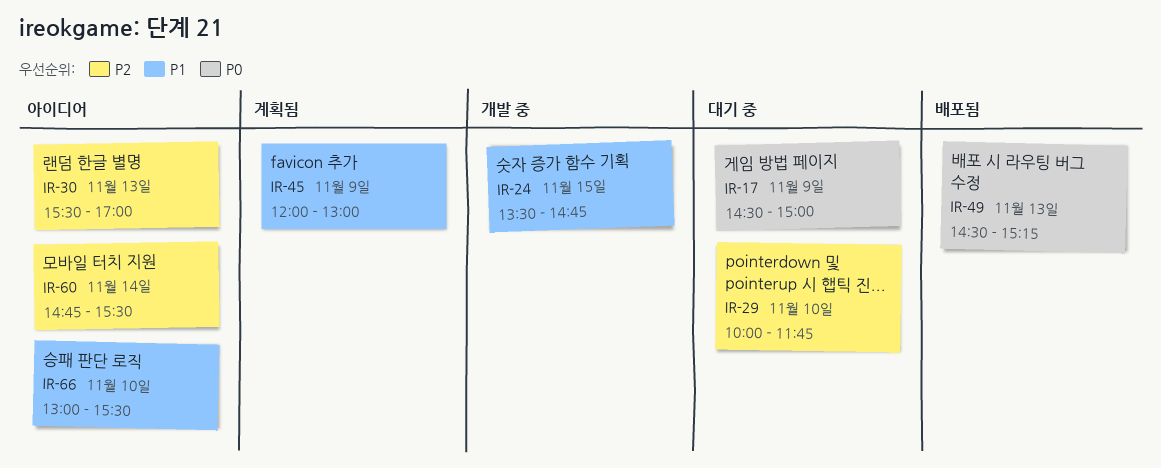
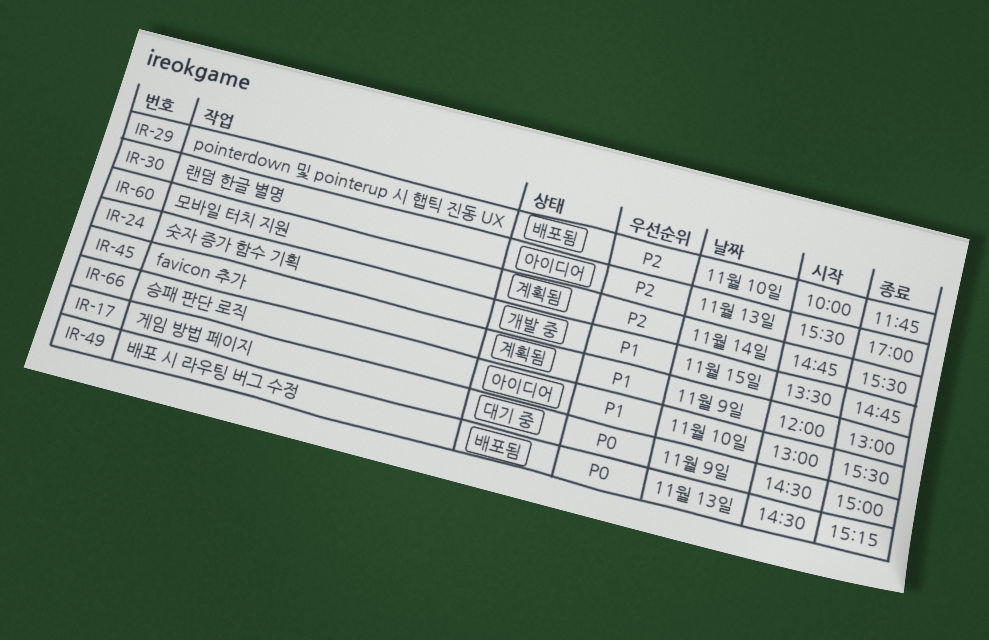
IR-29, status: 대기 중 -> 배포됨
IR-60, status: 아이디어 -> 계획됨

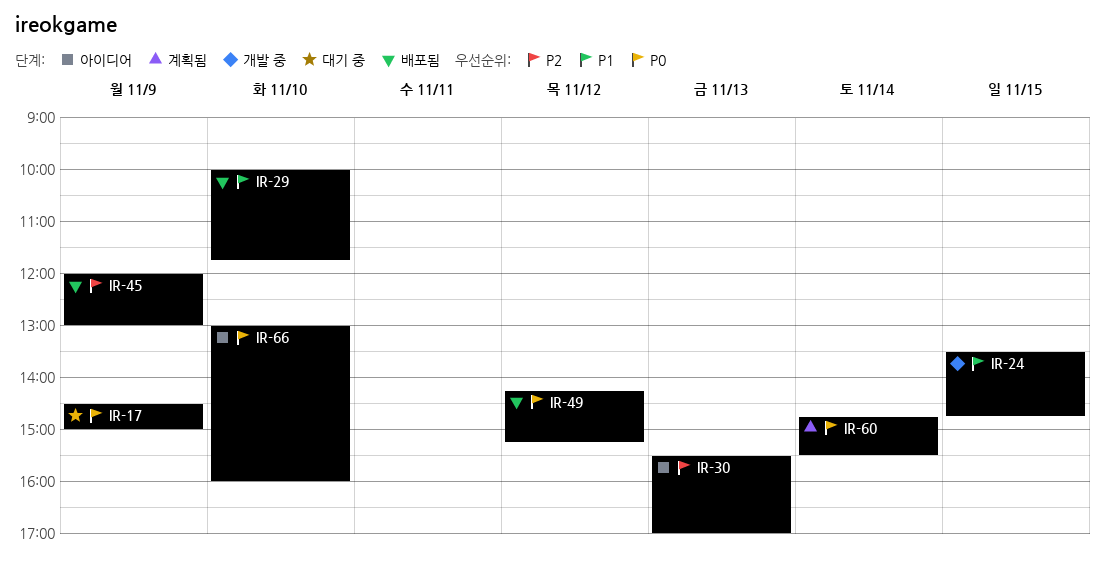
IR-29, priority: P2 -> P1
IR-45, status: 계획됨 -> 배포됨
IR-45, priority: P1 -> P2
IR-49, day: Nov 13 -> Nov 12
IR-49, begins: 14:30 -> 14:15
IR-60, priority: P2 -> P0
IR-66, priority: P1 -> P0
IR-66, ends: 15:30 -> 16:00

